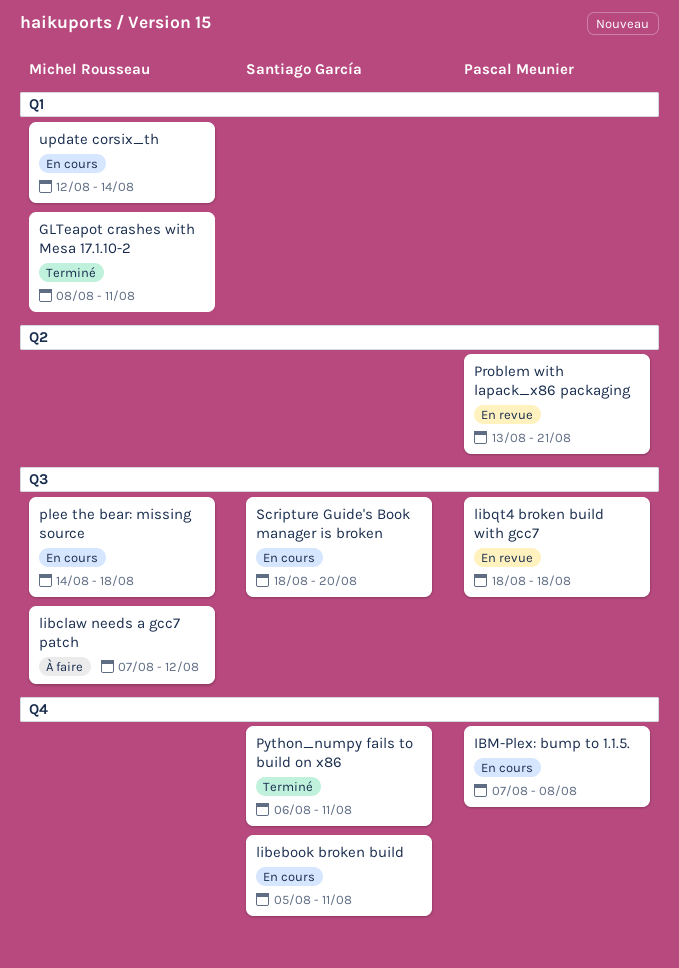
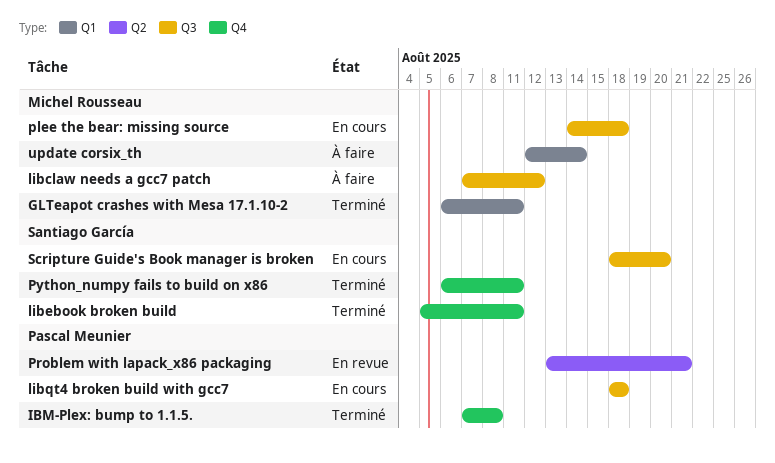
GLTeapot crashes with Mesa 17.1.10-2, start: Aug 8 -> Aug 6
IBM-Plex: bump to 1.1.5., status: En cours -> Terminé
libebook broken build, status: En cours -> Terminé
libqt4 broken build with gcc7, status: En revue -> En cours
update corsix_th, status: En cours -> À faire

